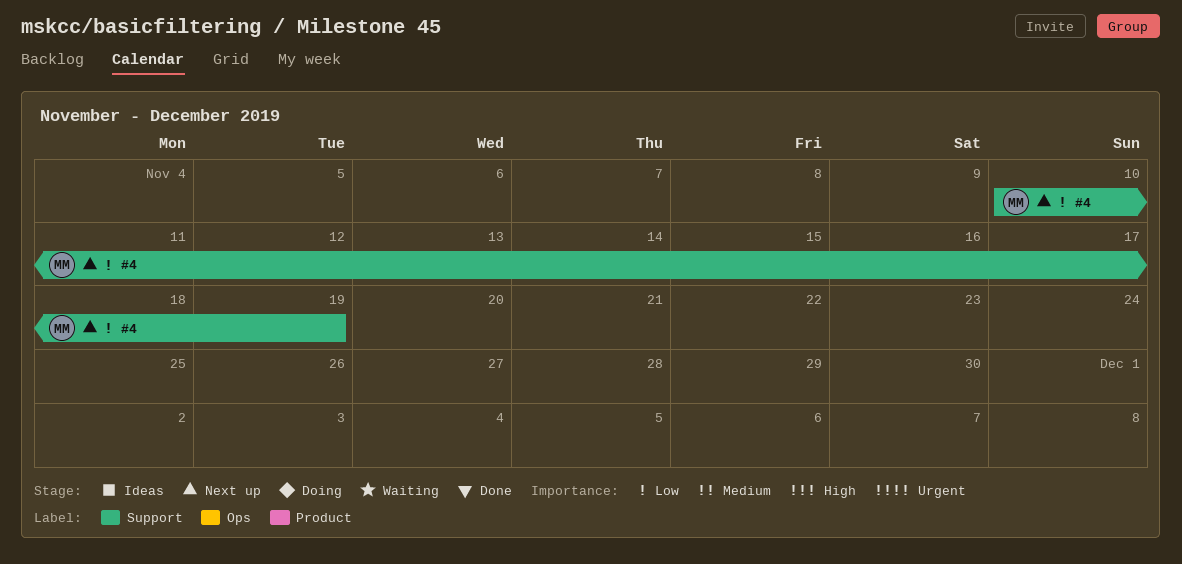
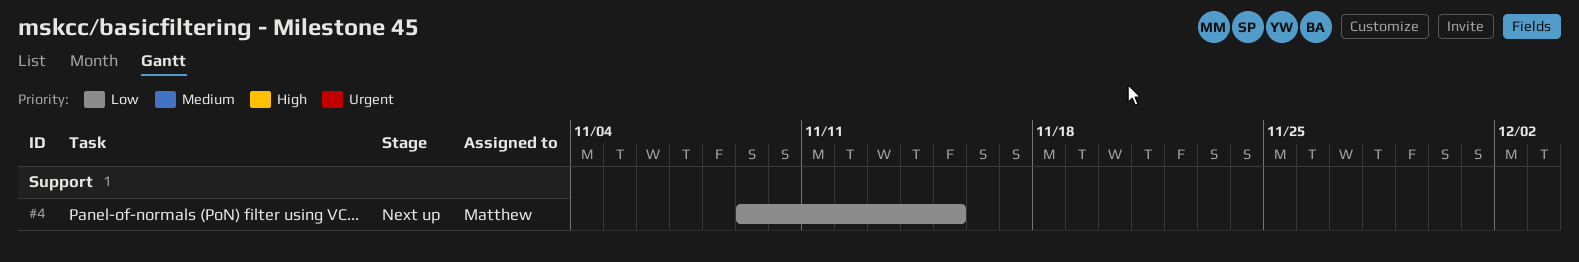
#4, start: Nov 10 -> Nov 9
#4, due: Nov 19 -> Nov 15

